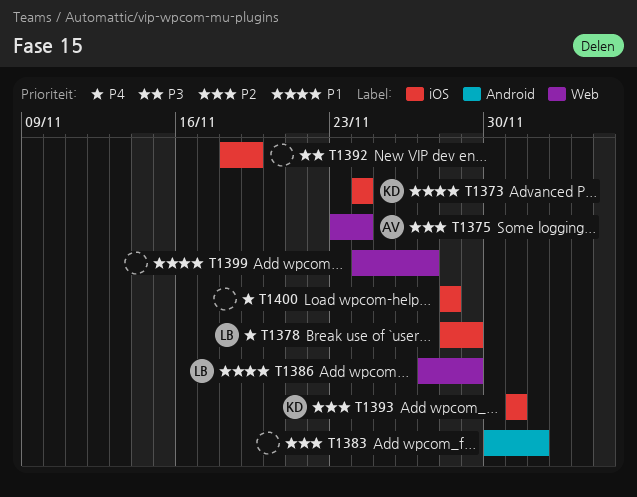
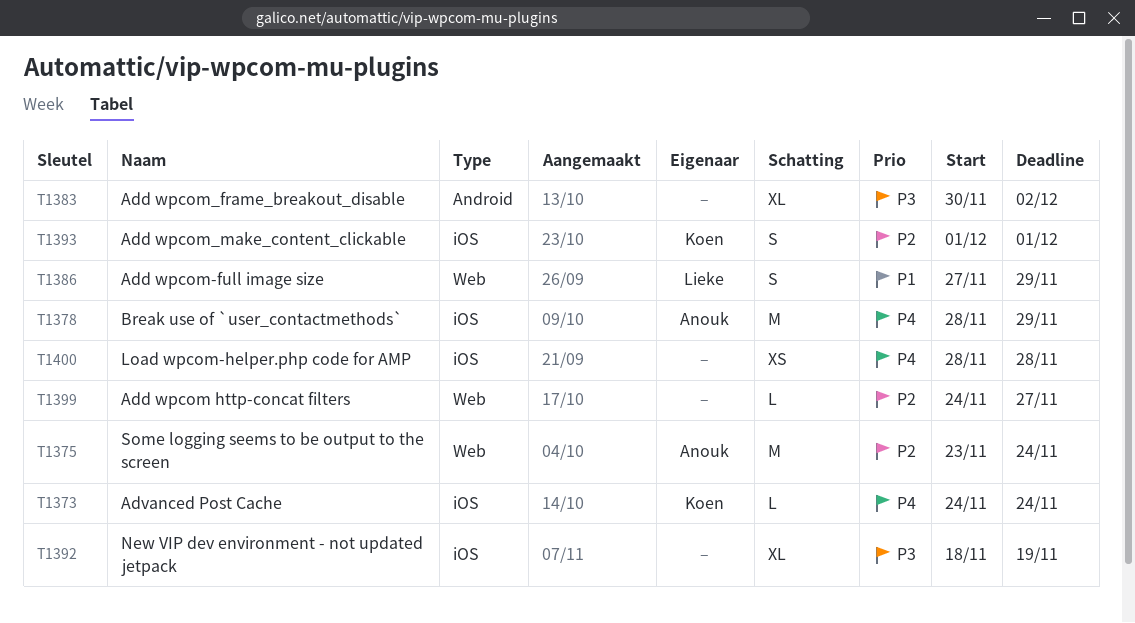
T1373, priority: P1 -> P4
T1378, owner: Lieke -> Anouk
T1383, priority: P2 -> P3
T1399, priority: P1 -> P2

